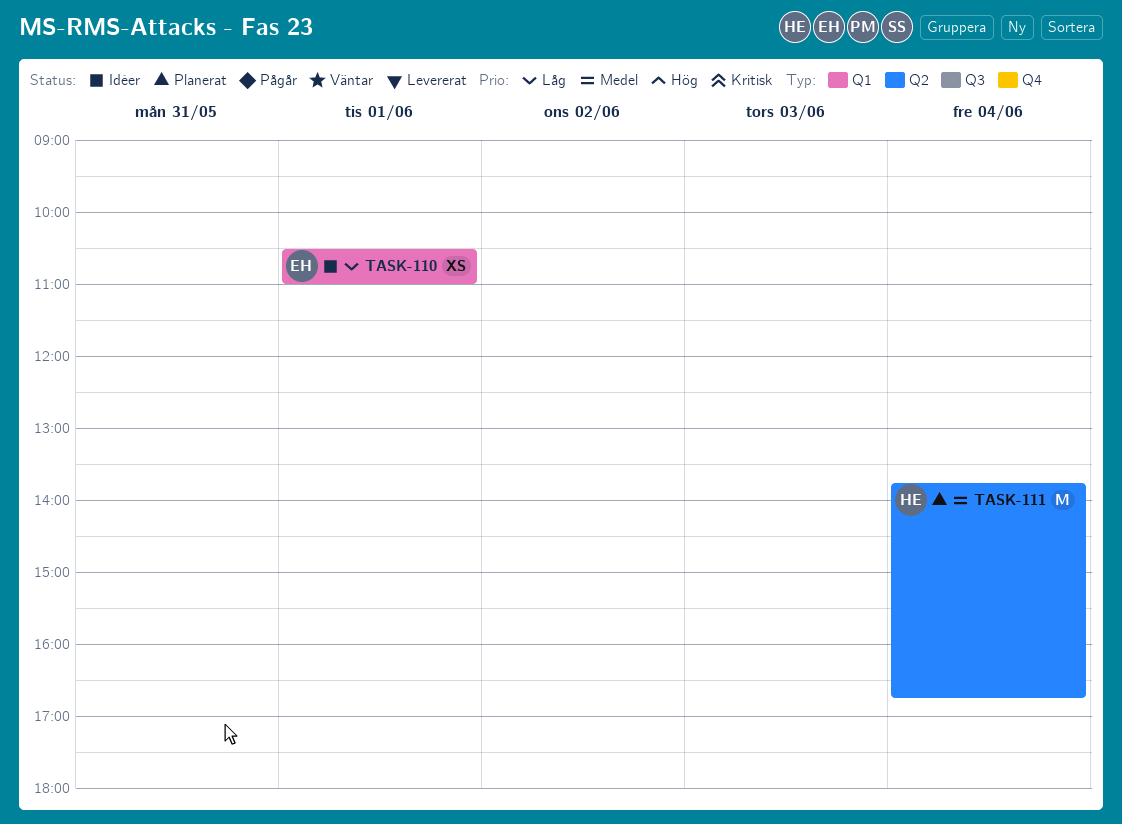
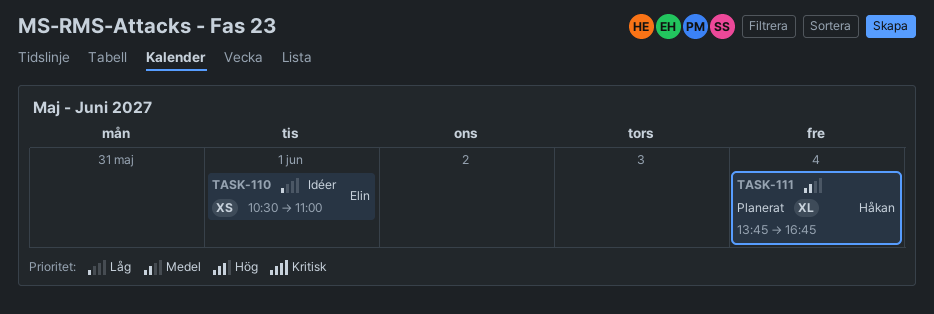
TASK-111, estimate: M -> XL

